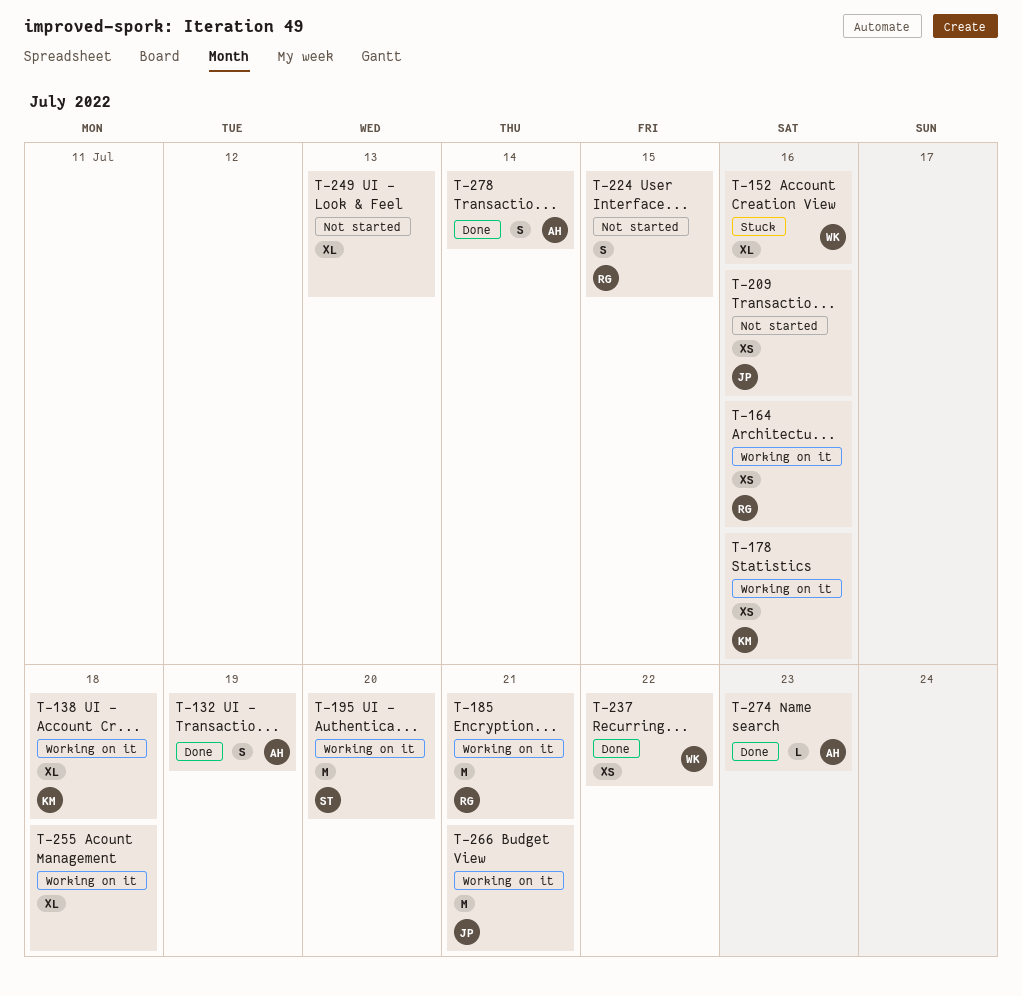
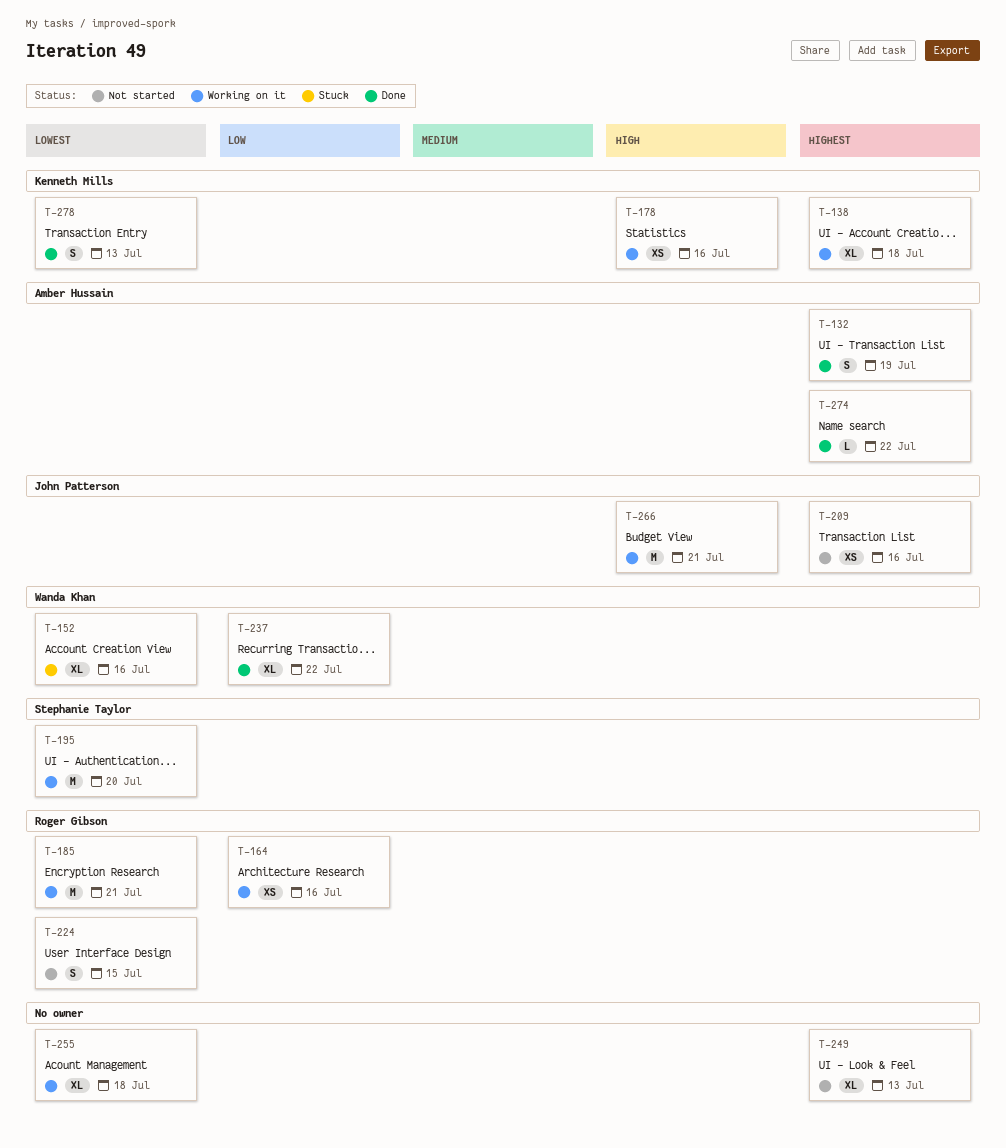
T-237, estimate: XS -> XL
T-274, due: Jul 23 -> Jul 22
T-278, owner: Amber Hussain -> Kenneth Mills
T-278, due: Jul 14 -> Jul 13

